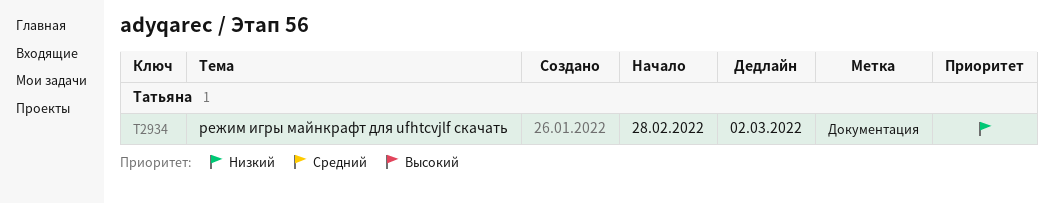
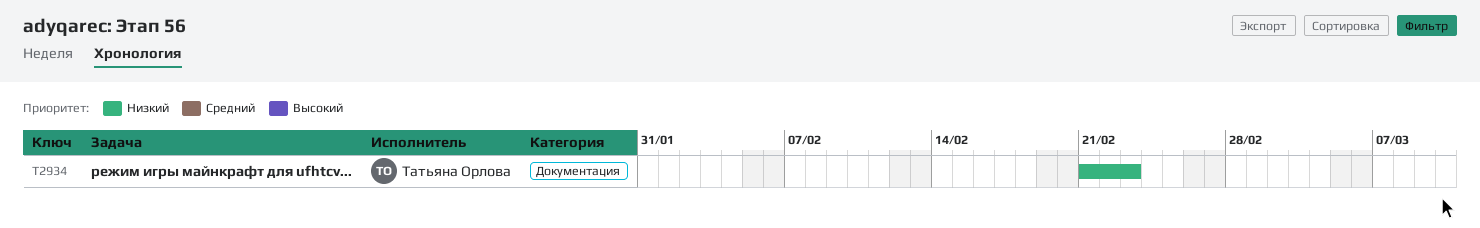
T2934, start: Feb 28 -> Feb 21
T2934, due: Mar 2 -> Feb 23

